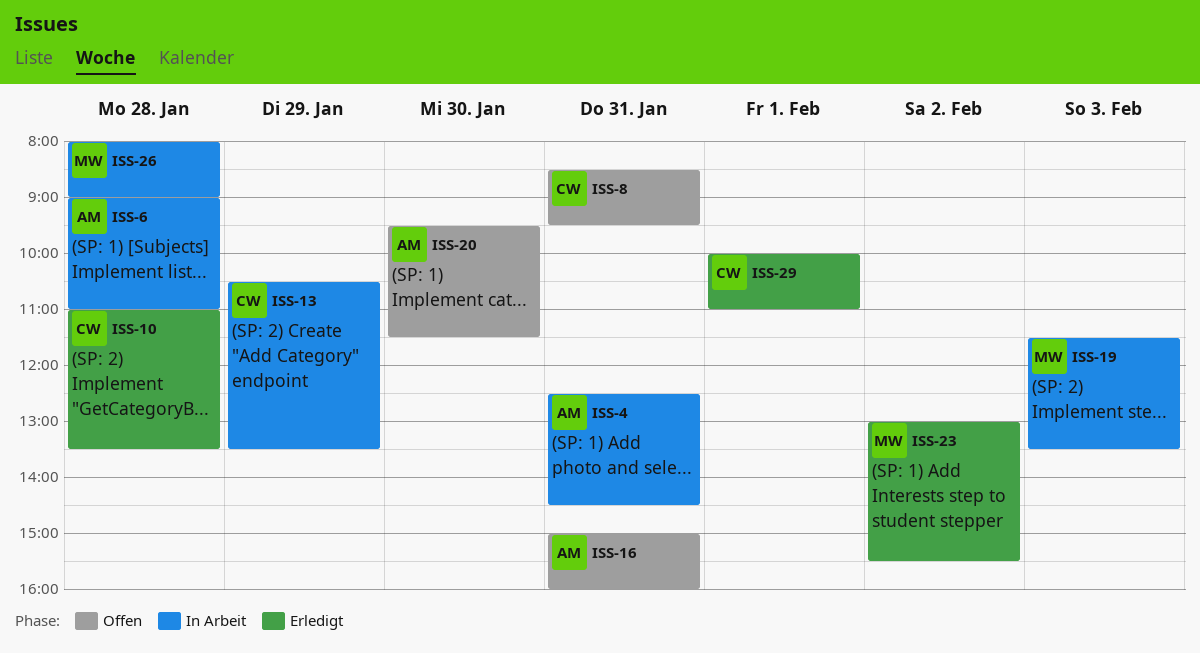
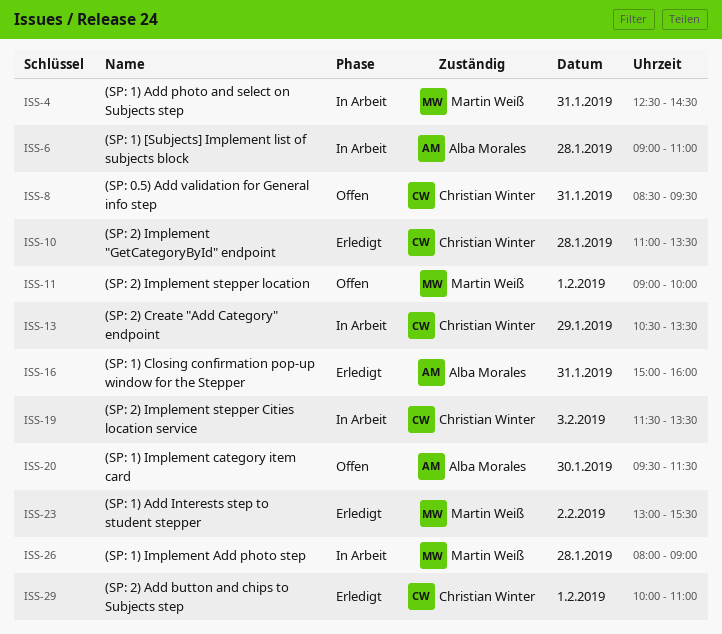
ISS-4, owner: Alba Morales -> Martin Weiß
ISS-11: none -> present
ISS-16, status: Offen -> Erledigt
ISS-19, owner: Martin Weiß -> Christian Winter

